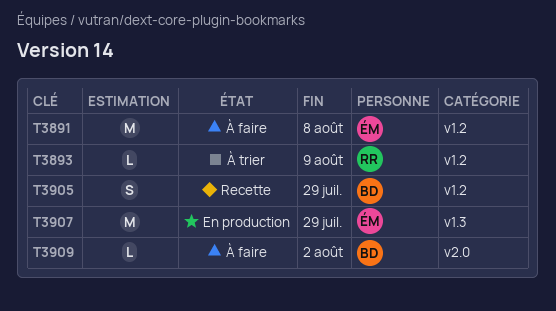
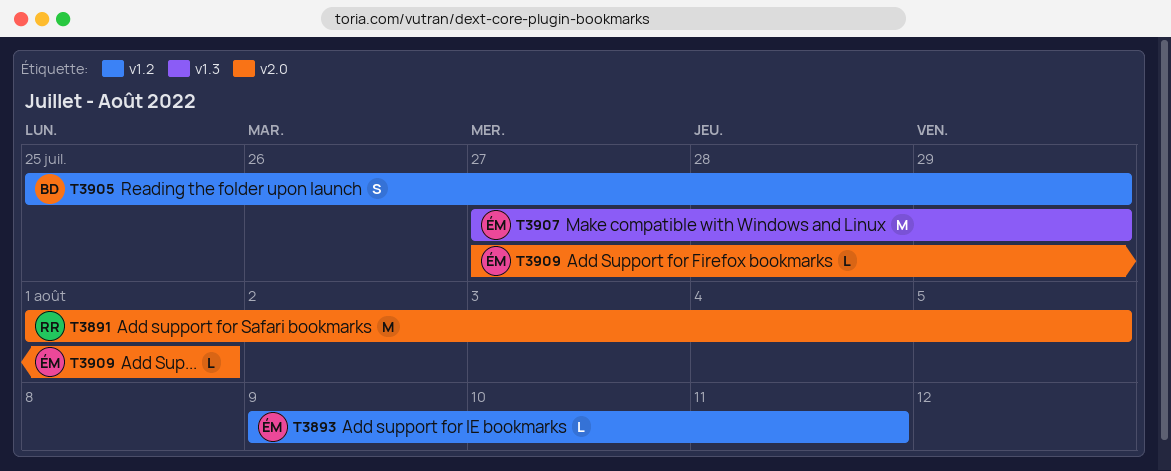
T3891, owner: ÉM -> RR
T3891, label: v1.2 -> v2.0
T3891, due: Aug 8 -> Aug 5
T3893, owner: RR -> ÉM
T3893, due: Aug 9 -> Aug 11
T3909, owner: BD -> ÉM
T3909, due: Aug 2 -> Aug 1

